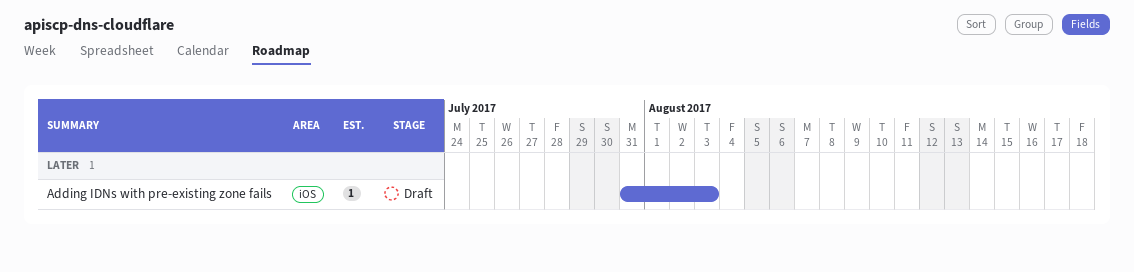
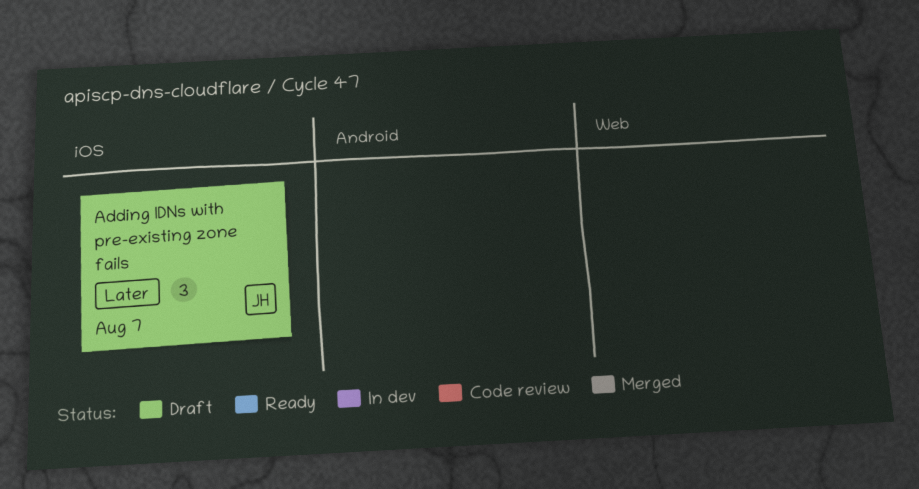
Adding IDNs with pre-existing zone fails, estimate: 1 -> 3
Adding IDNs with pre-existing zone fails, due: Aug 3 -> Aug 7

